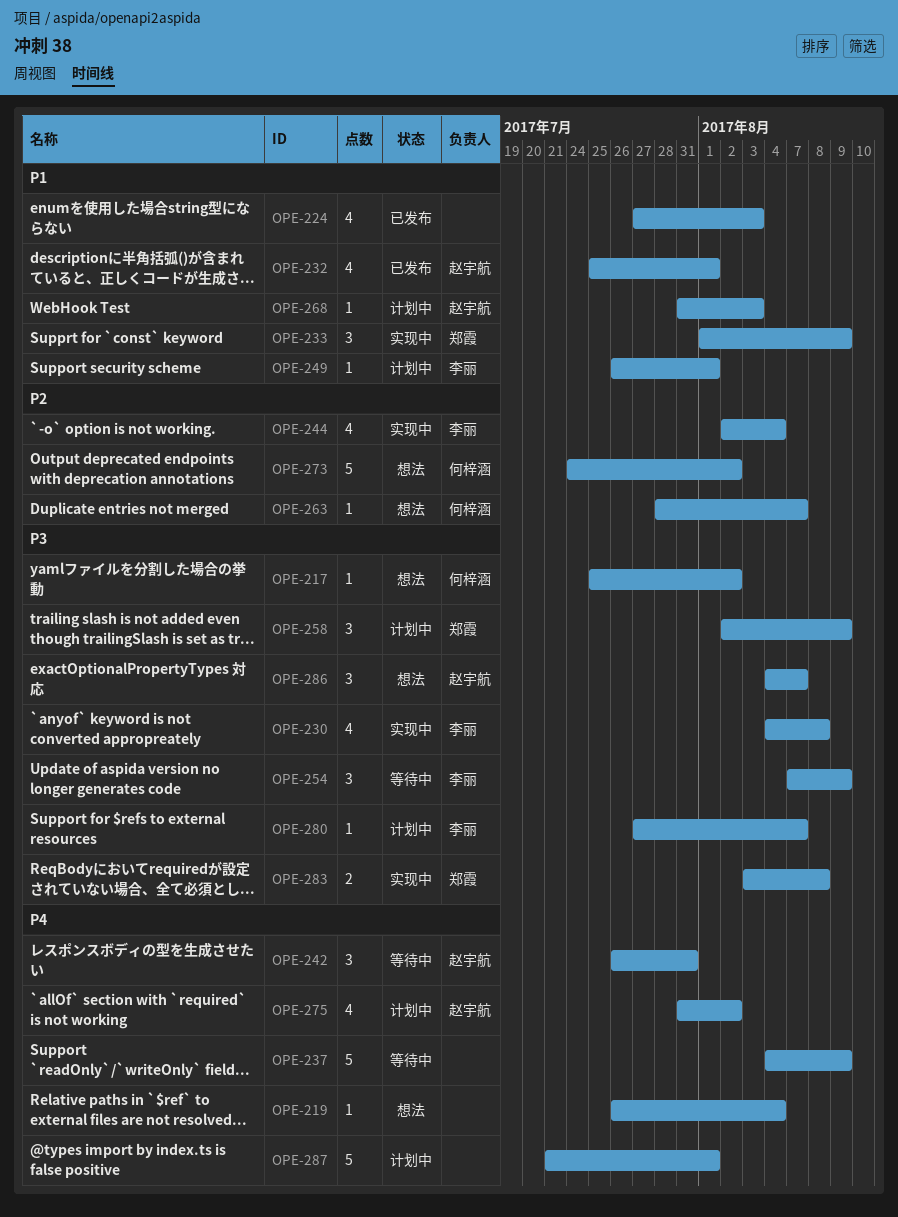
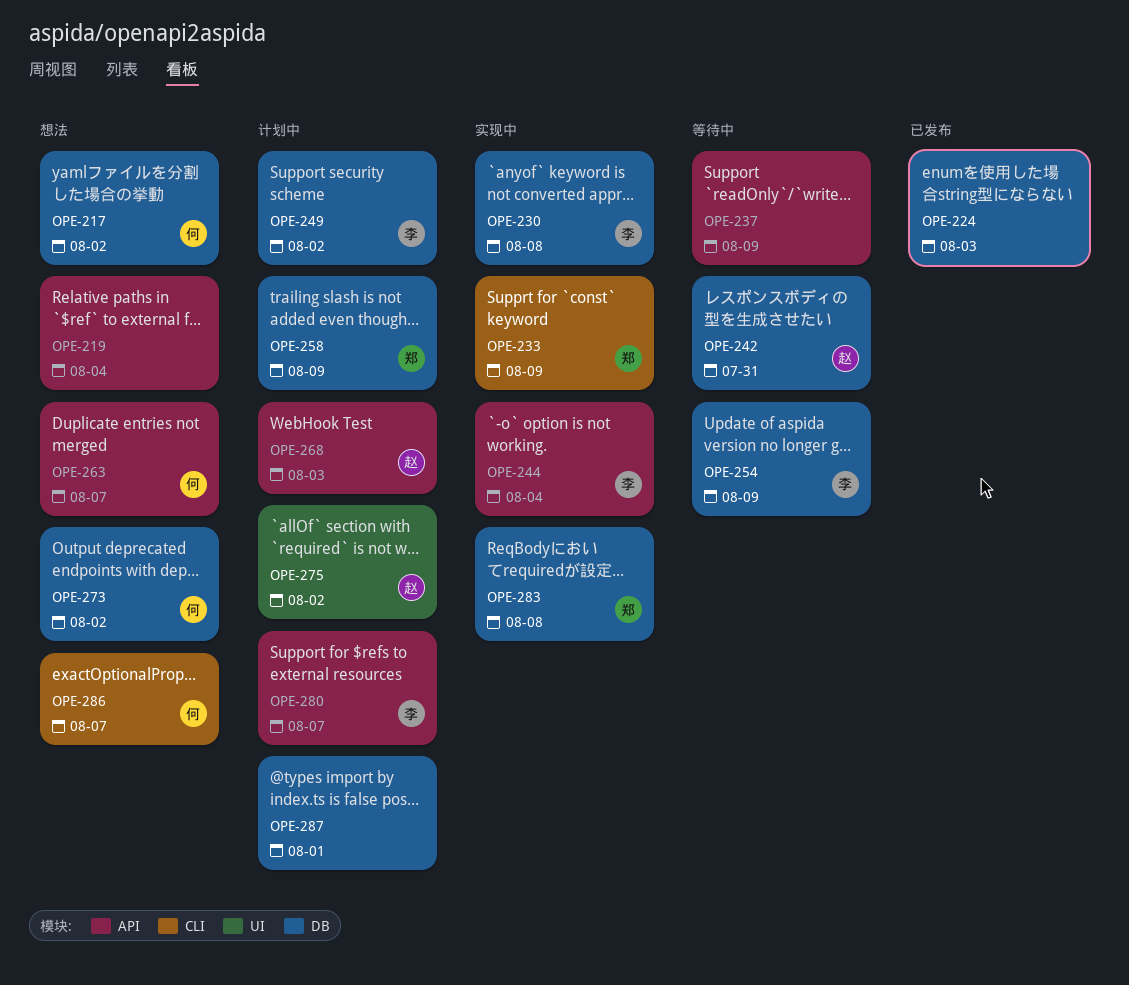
OPE-232: present -> none
OPE-249, due: Aug 1 -> Aug 2
OPE-286, owner: 赵宇航 -> 何梓涵

